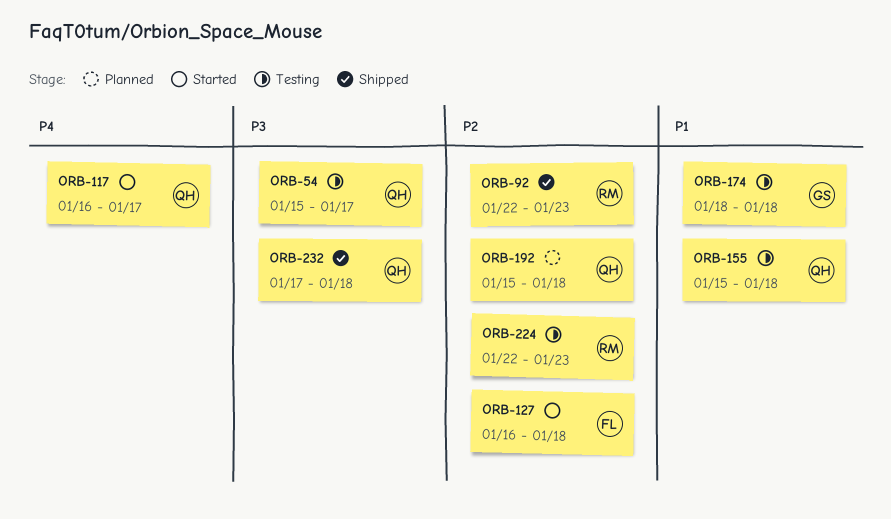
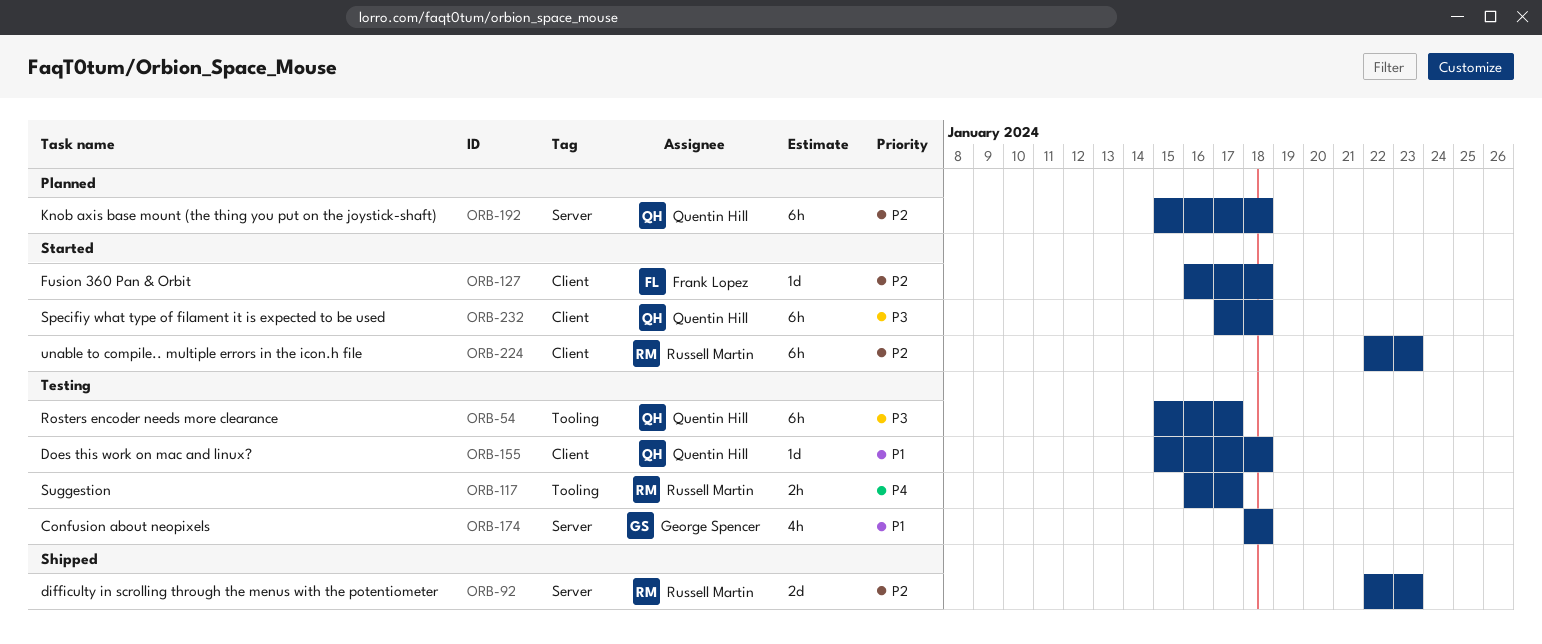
ORB-117, status: Started -> Testing
ORB-117, owner: Quentin Hill -> Russell Martin
ORB-224, status: Testing -> Started
ORB-232, status: Shipped -> Started

